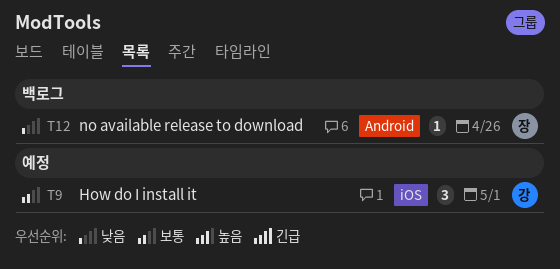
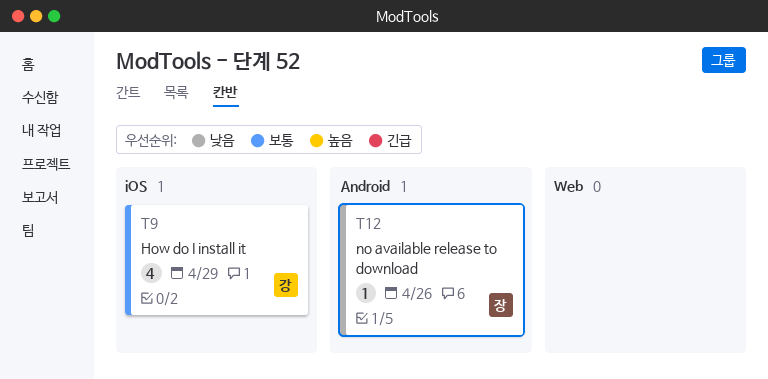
T9, estimate: 3 -> 4
T9, due: May 1 -> Apr 29

